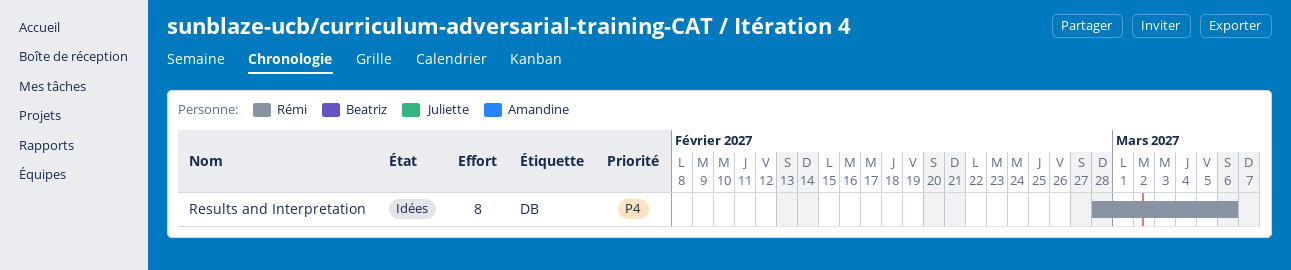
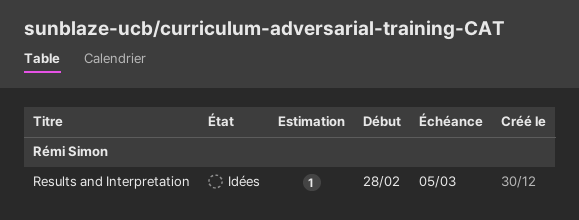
Results and Interpretation, estimate: 8 -> 1
Results and Interpretation, due: Mar 6 -> Mar 5

